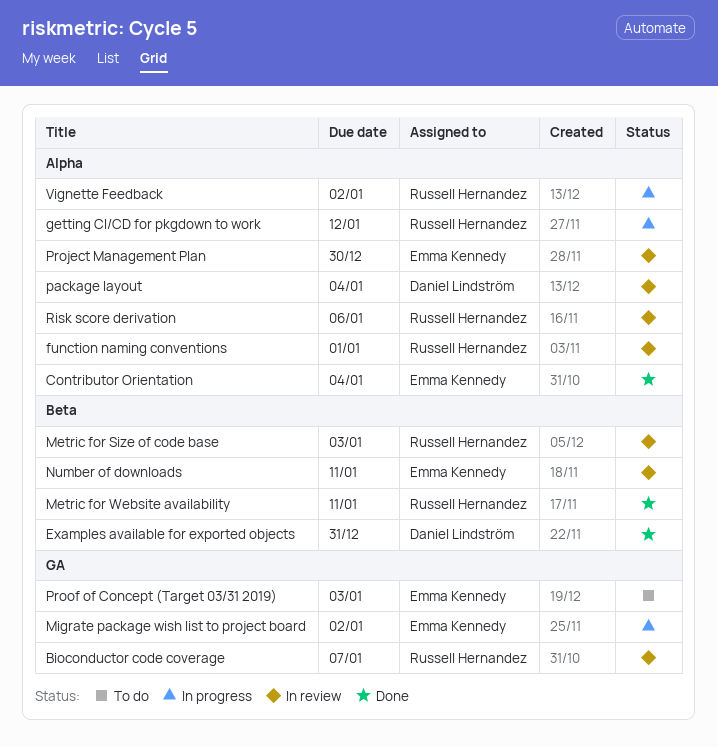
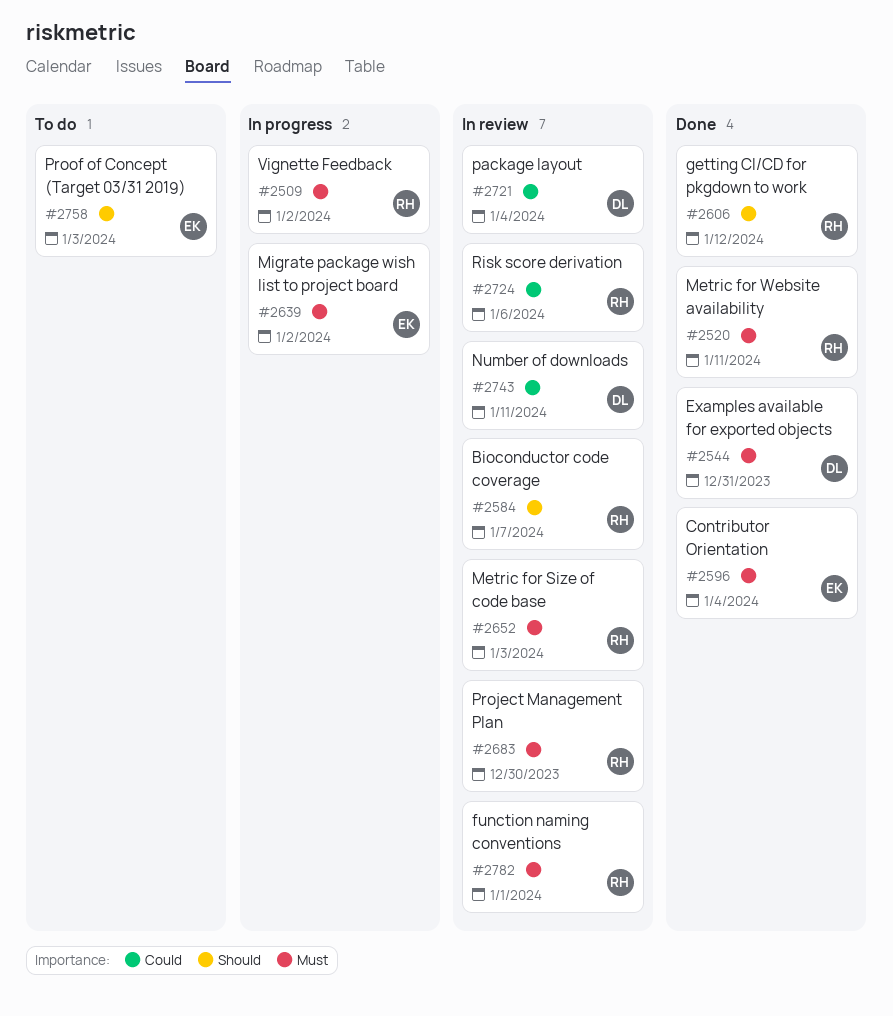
getting CI/CD for pkgdown to work, status: In progress -> Done
Number of downloads, owner: Emma Kennedy -> Daniel Lindström
Project Management Plan, owner: Emma Kennedy -> Russell Hernandez

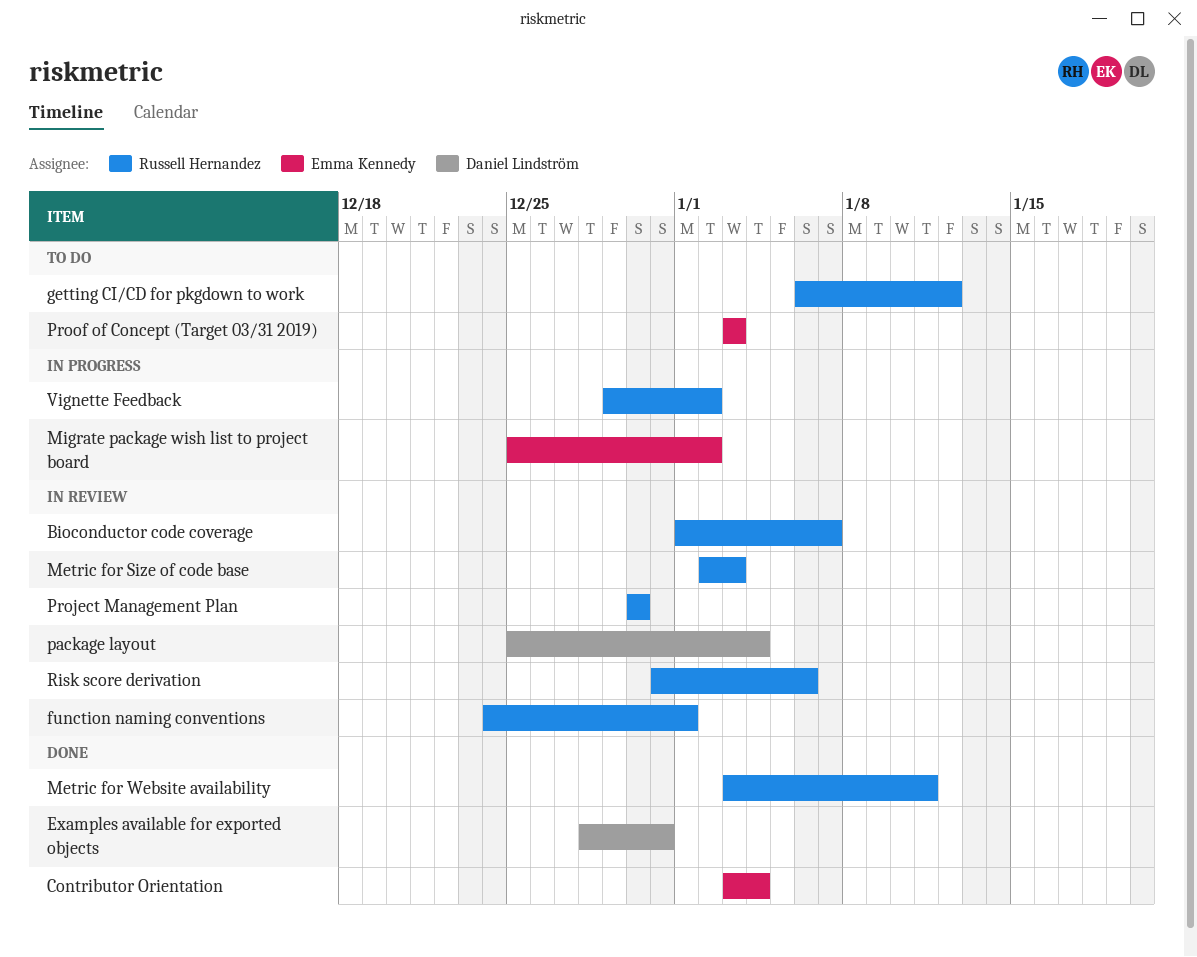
getting CI/CD for pkgdown to work, status: Done -> To do
Number of downloads: present -> none

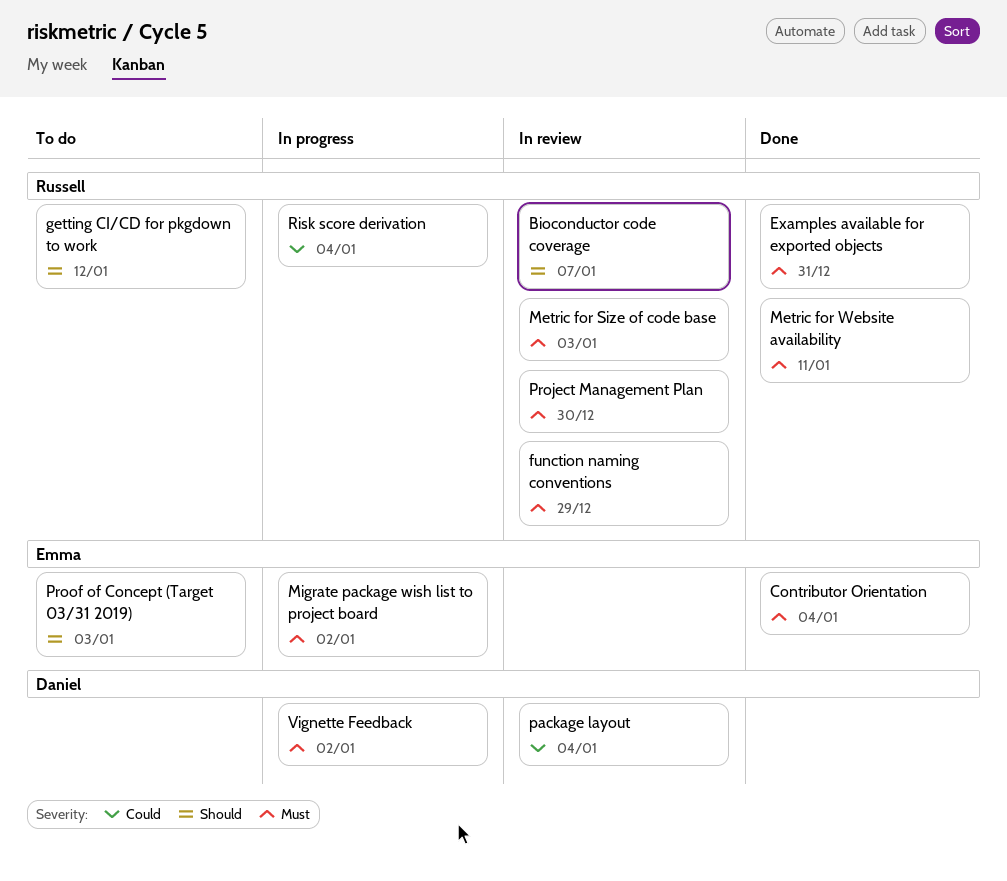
Examples available for exported objects, owner: Daniel Lindström -> Russell Hernandez
function naming conventions, due: Jan 1 -> Dec 29
Risk score derivation, status: In review -> In progress
Risk score derivation, due: Jan 6 -> Jan 4
Vignette Feedback, owner: Russell Hernandez -> Daniel Lindström

